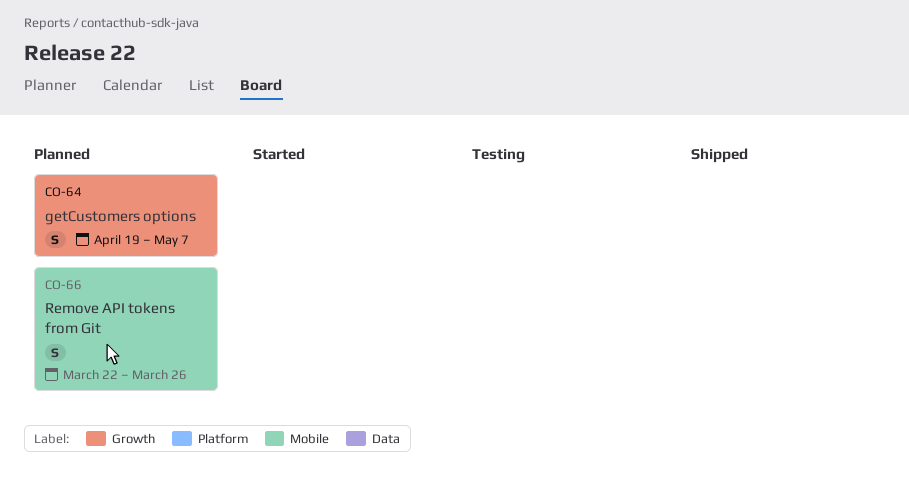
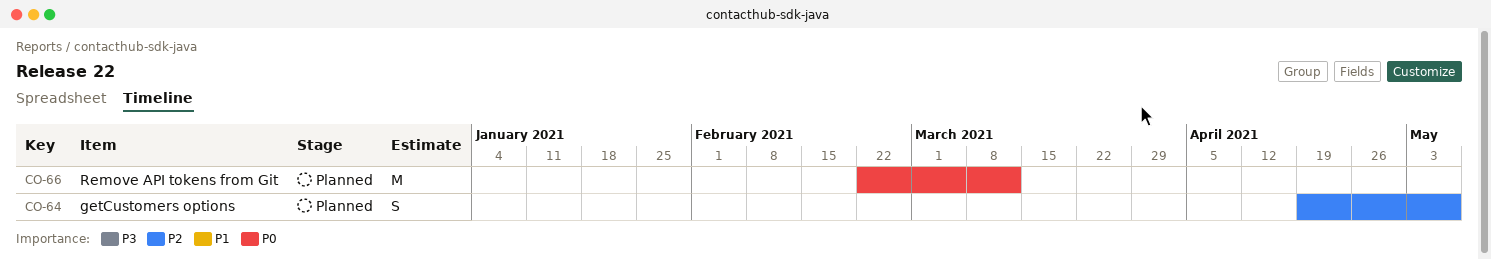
CO-66, estimate: S -> M
CO-66, start: Mar 22 -> Feb 22
CO-66, due: Mar 26 -> Mar 12

